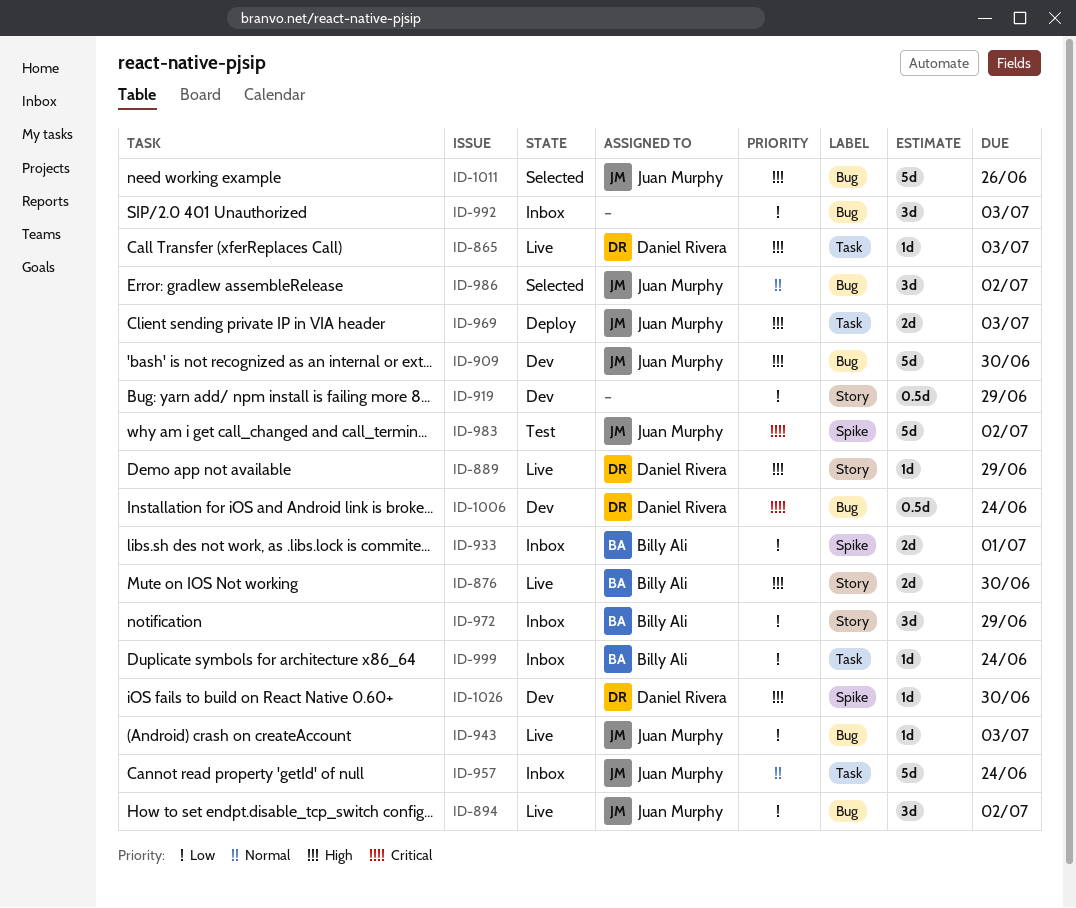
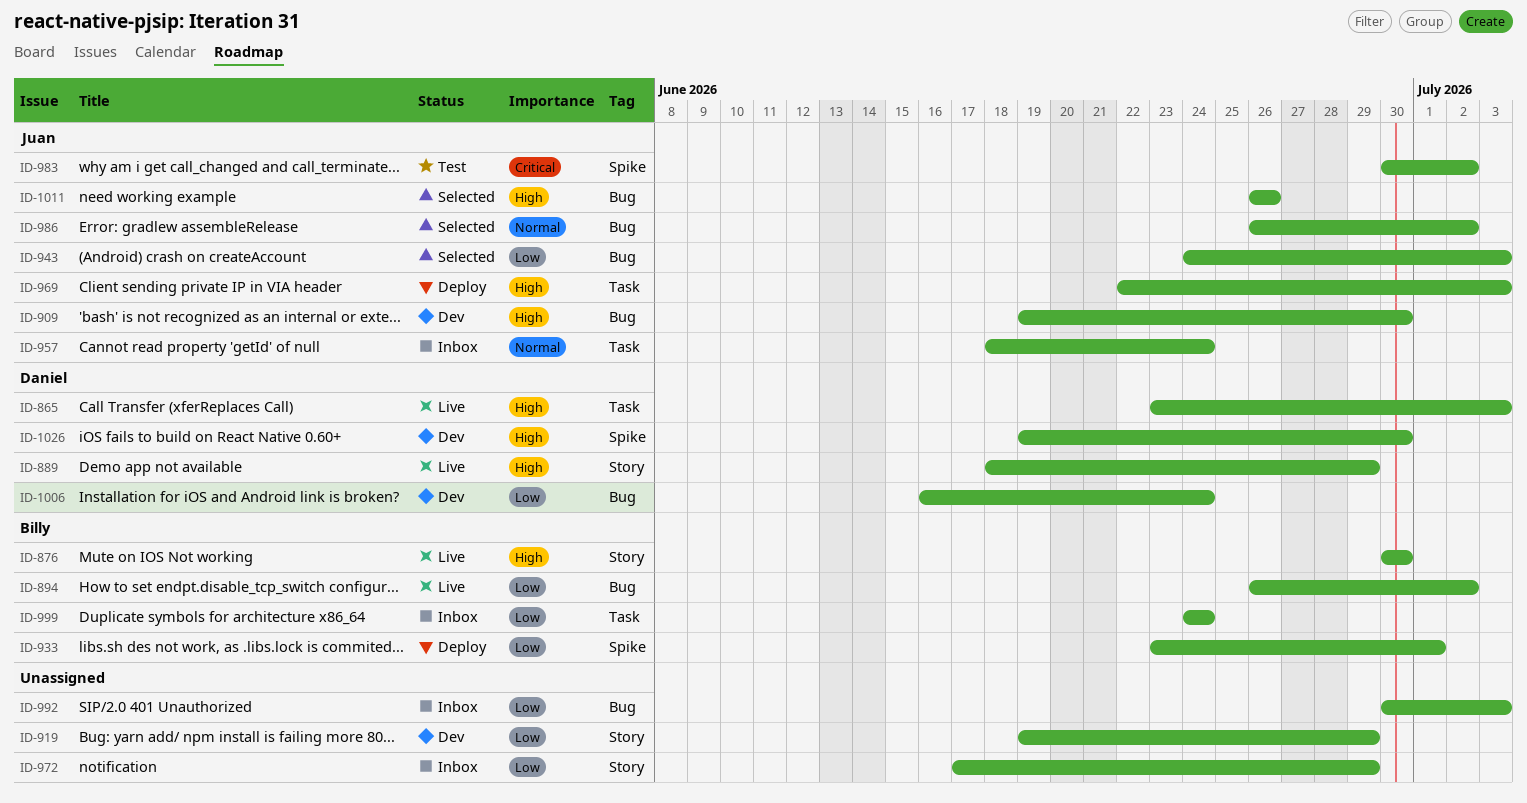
ID-894, owner: Juan Murphy -> Billy Ali
ID-933, status: Inbox -> Deploy
ID-943, status: Live -> Selected
ID-972, owner: Billy Ali -> none
ID-1006, priority: Critical -> Low

